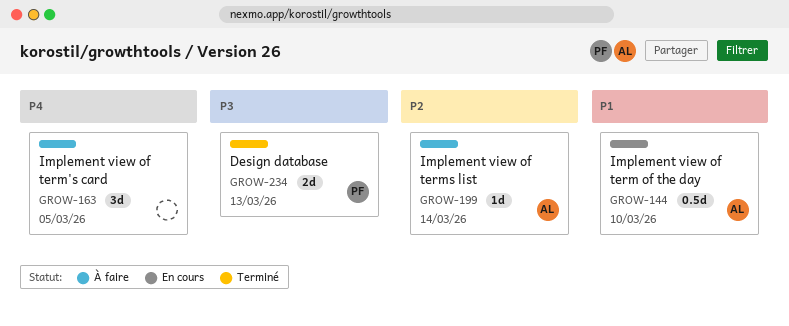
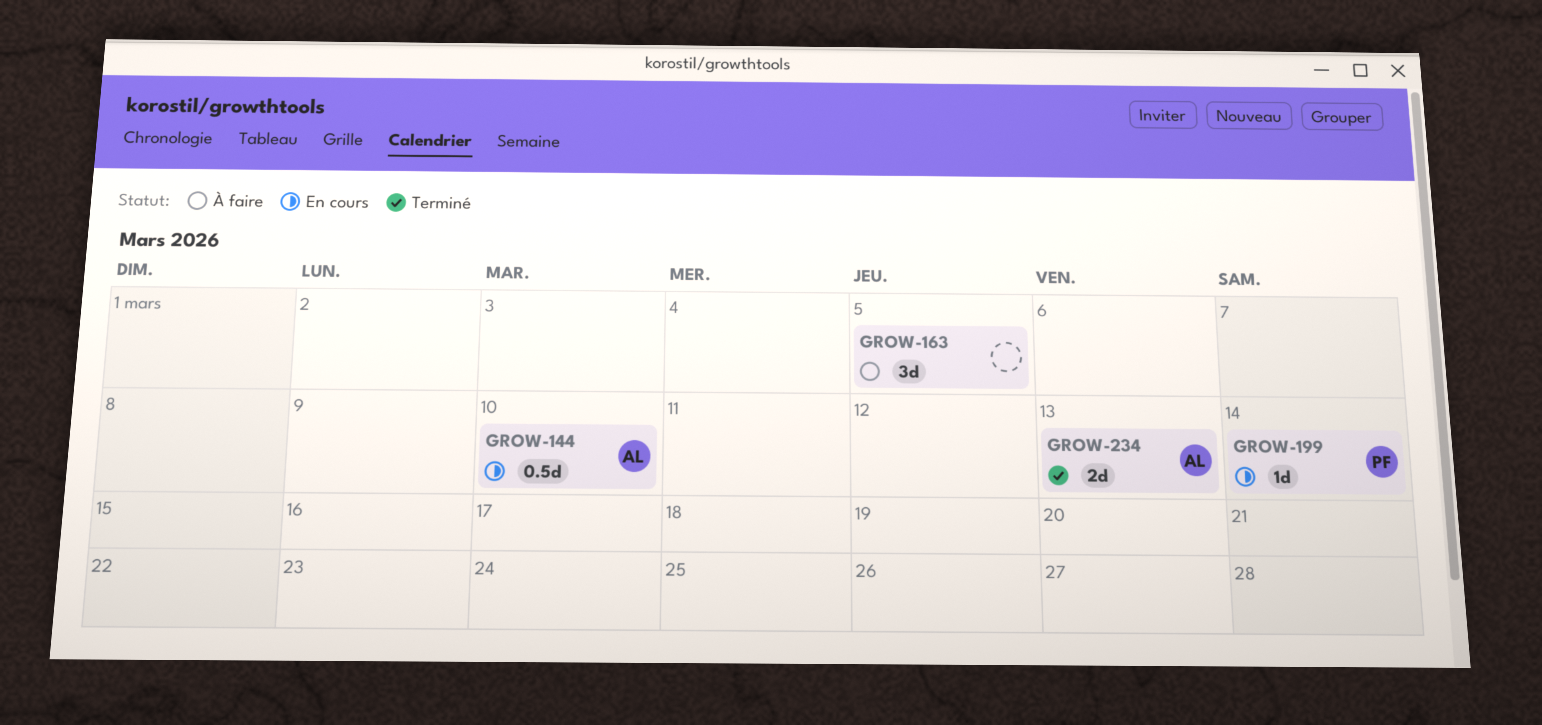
GROW-199, status: À faire -> En cours
GROW-199, owner: AL -> PF
GROW-234, owner: PF -> AL

